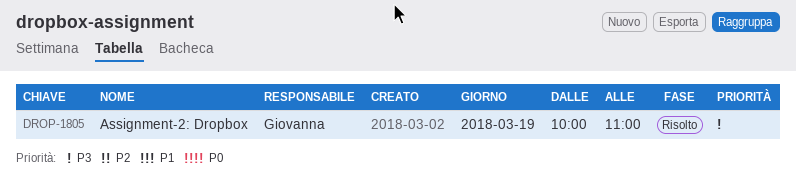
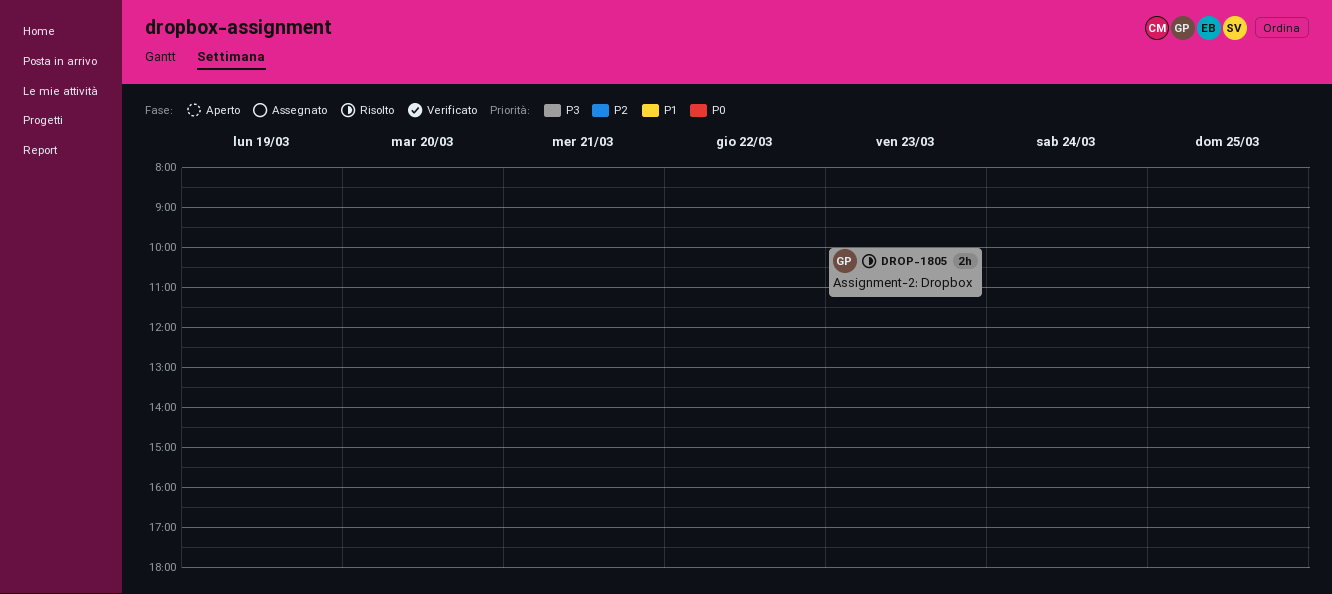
DROP-1805, day: Mar 19 -> Mar 23
DROP-1805, ends: 11:00 -> 11:15

